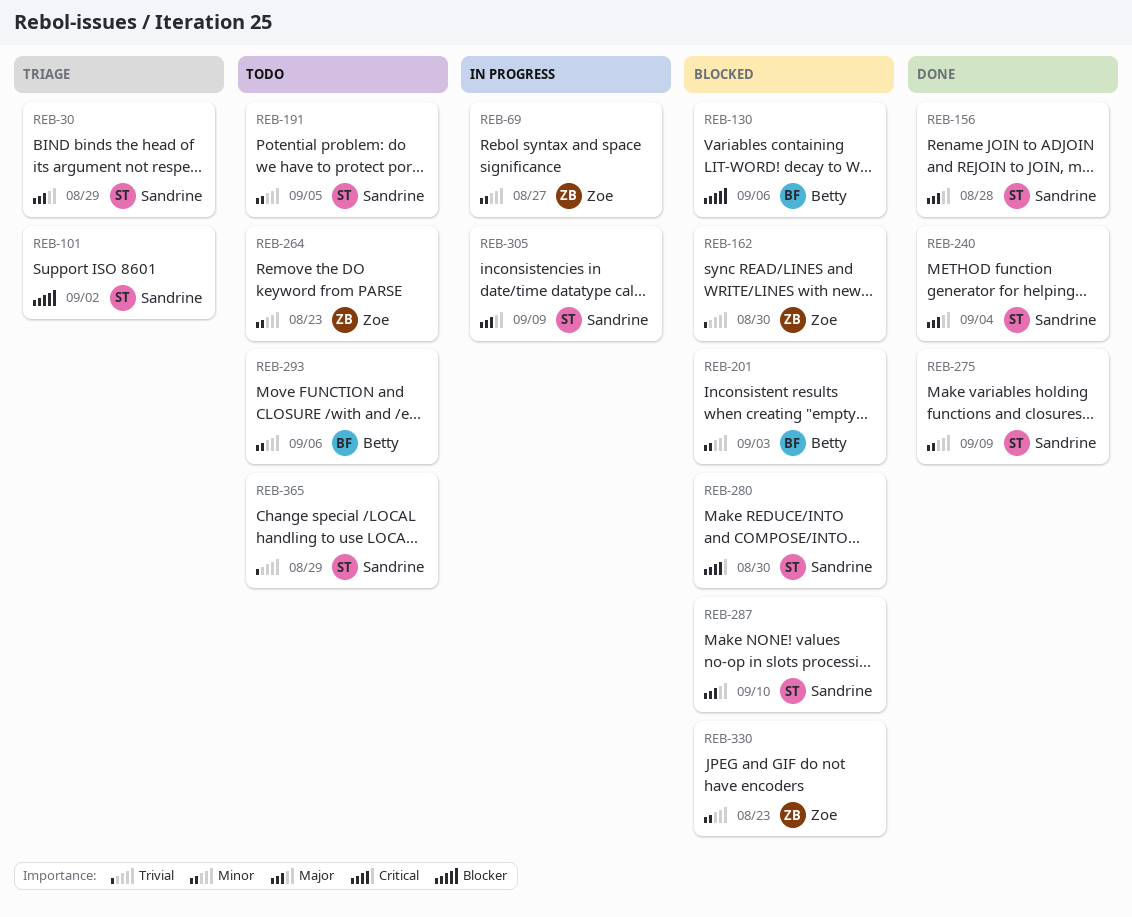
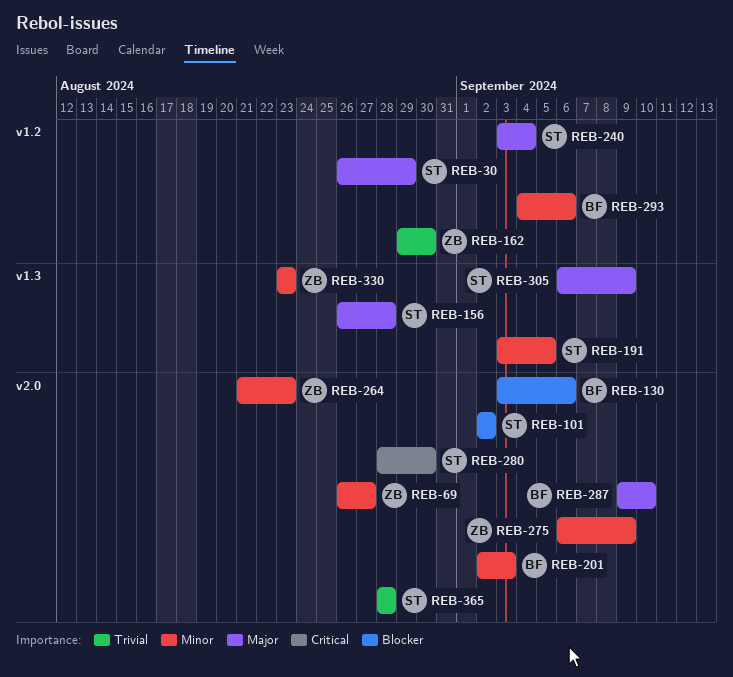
REB-275, owner: Sandrine -> Zoe
REB-287, owner: Sandrine -> Betty
REB-365, due: Aug 29 -> Aug 28

